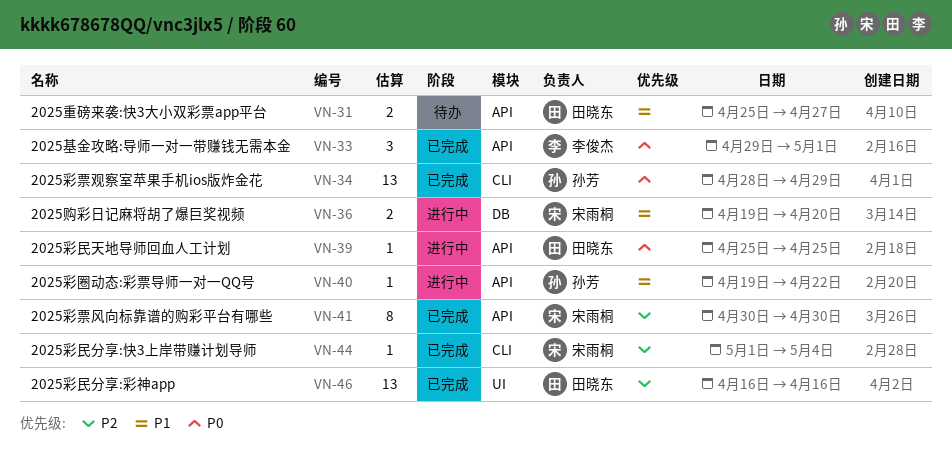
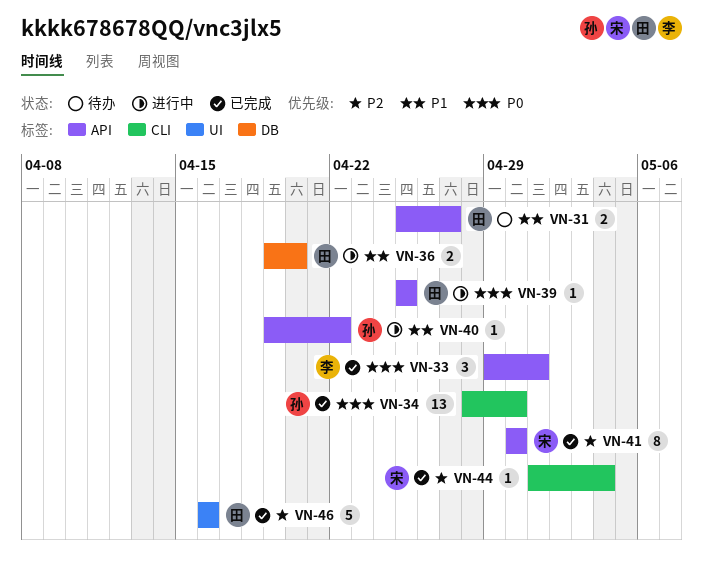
VN-34, due: Apr 29 -> Apr 30
VN-36, owner: 宋雨桐 -> 田晓东
VN-46, estimate: 13 -> 5

